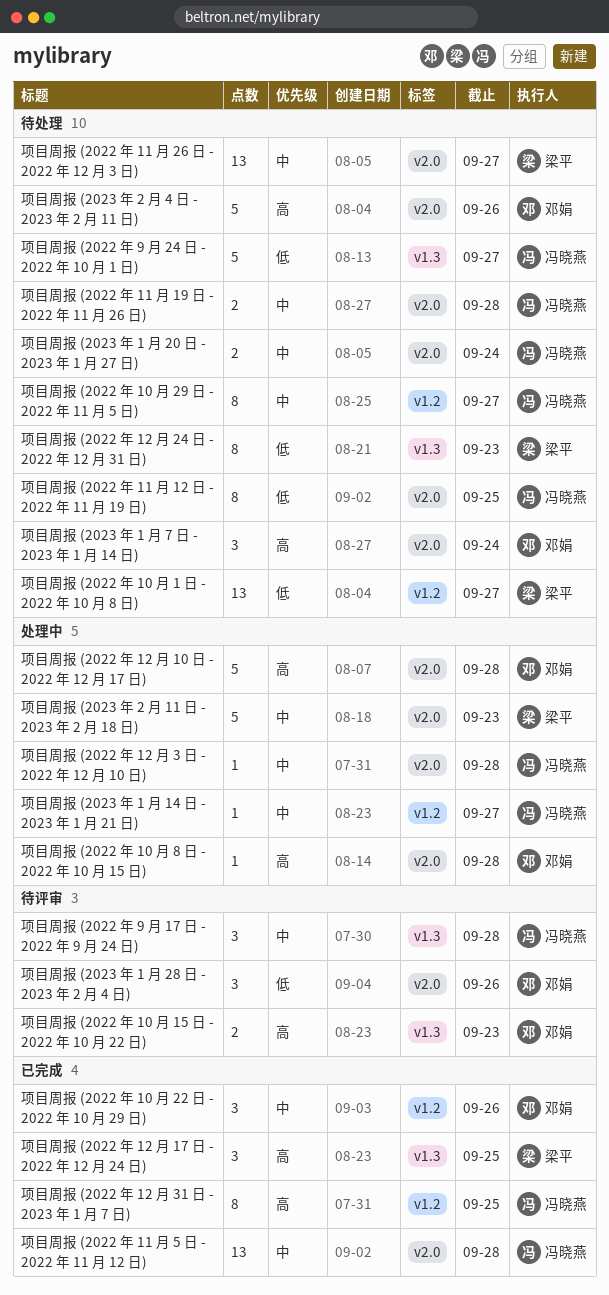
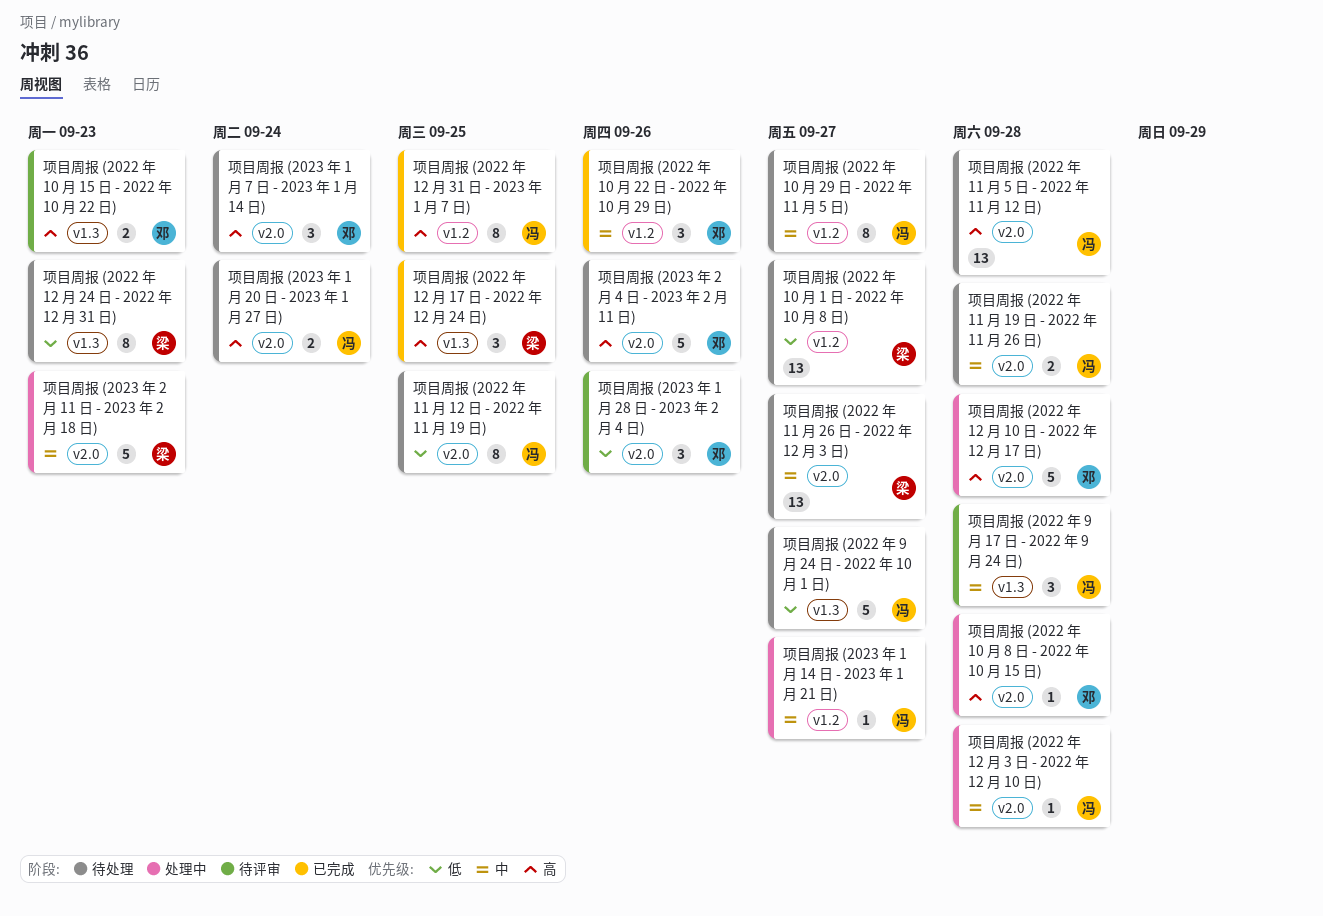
项目周报 (2022 年 11 月 5 日 - 2022 年 11 月 12 日), status: 已完成 -> 待处理
项目周报 (2022 年 11 月 5 日 - 2022 年 11 月 12 日), priority: 中 -> 高
项目周报 (2023 年 1 月 20 日 - 2023 年 1 月 27 日), priority: 中 -> 高

